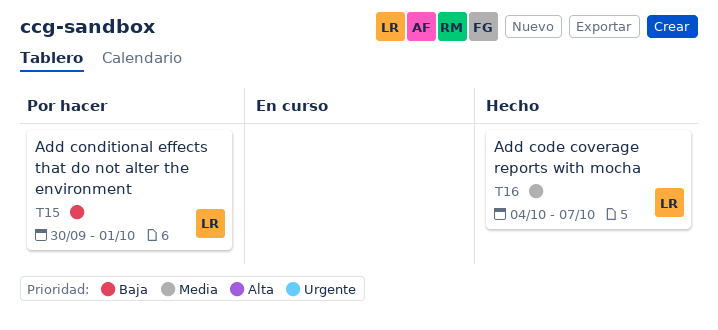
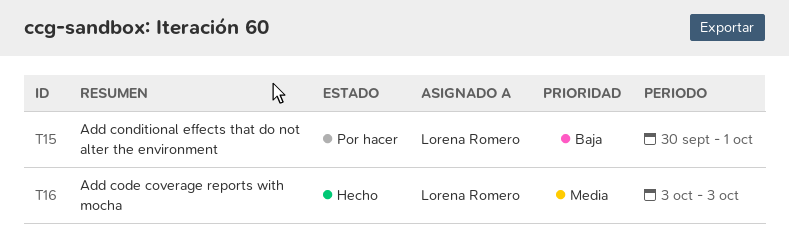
T16, start: Oct 4 -> Oct 3
T16, due: Oct 7 -> Oct 3

